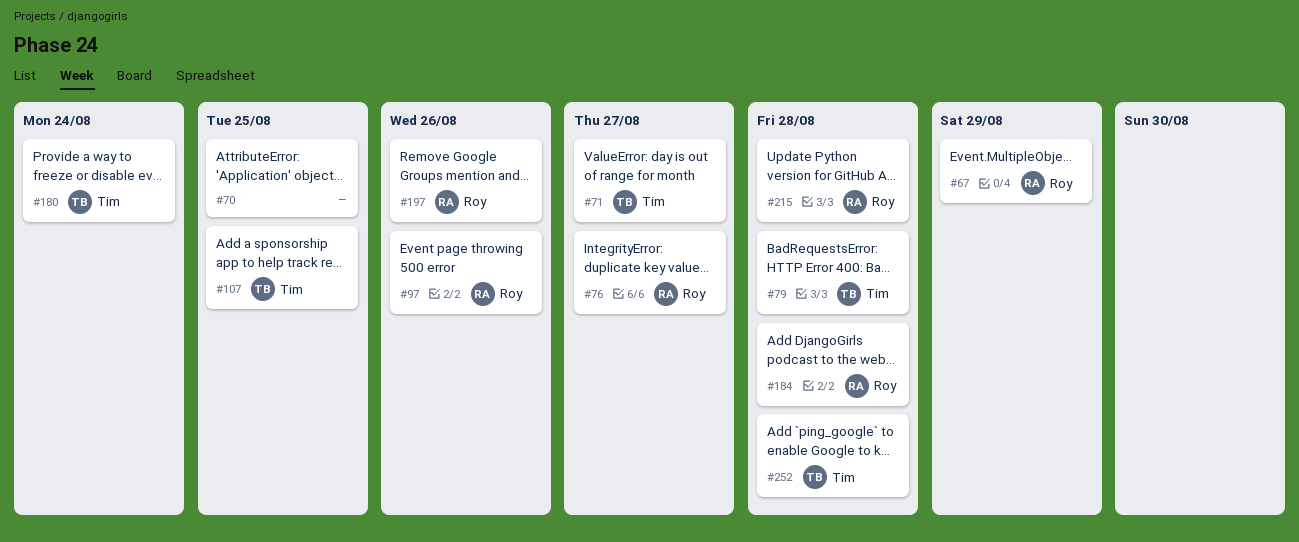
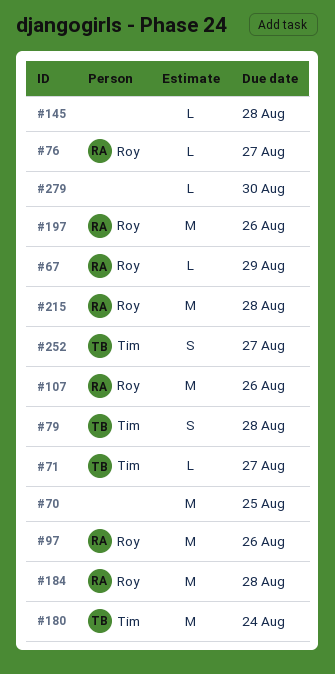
#107, owner: Tim -> Roy
#107, due: Aug 25 -> Aug 26
#145: none -> present
#252, due: Aug 28 -> Aug 27
#279: none -> present

